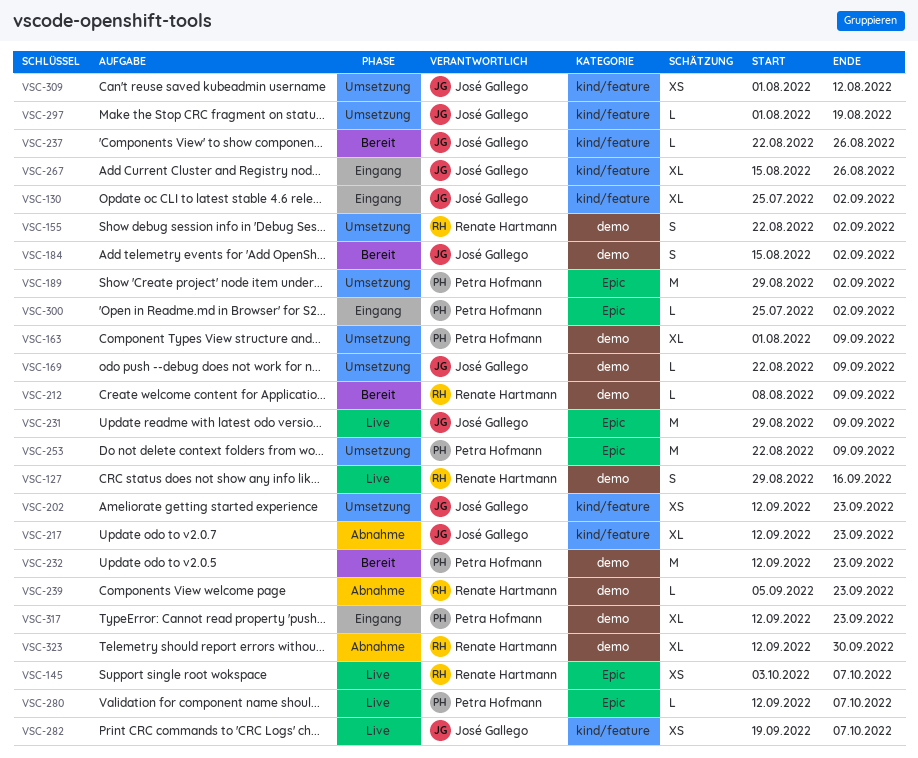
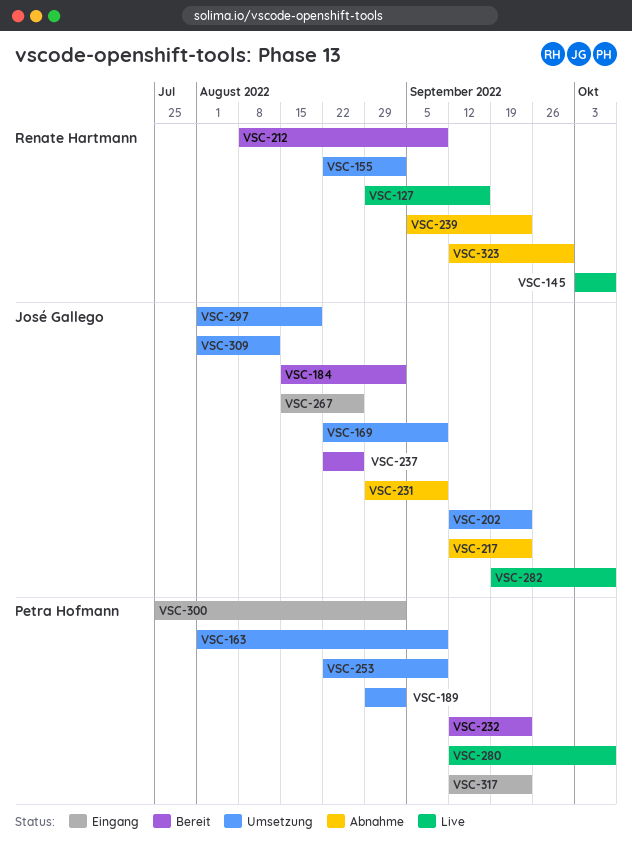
VSC-130: present -> none
VSC-231, status: Live -> Abnahme

